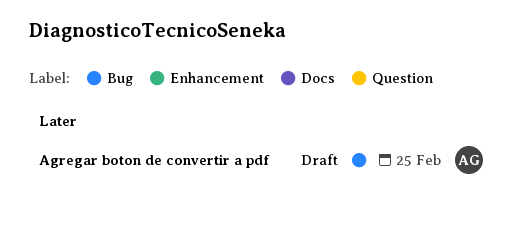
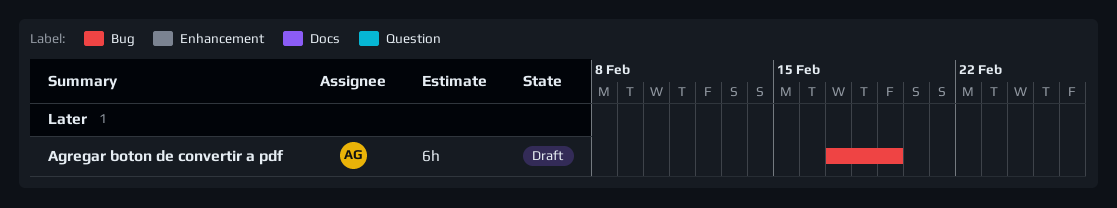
Agregar boton de convertir a pdf, due: Feb 25 -> Feb 19

